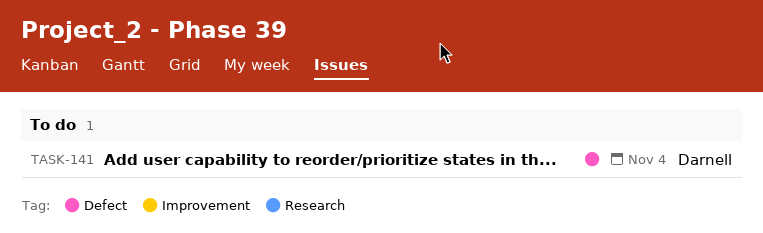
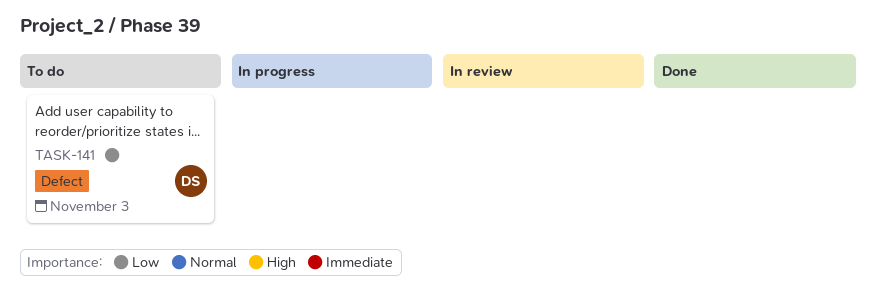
TASK-141, due: Nov 4 -> Nov 3

